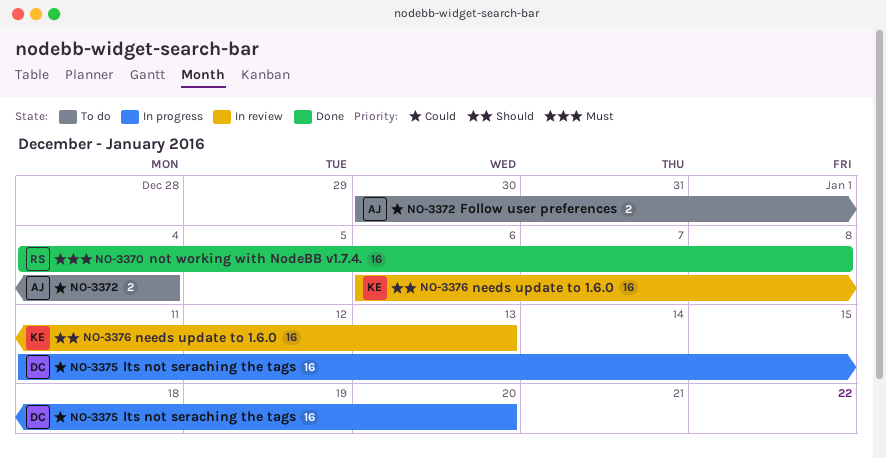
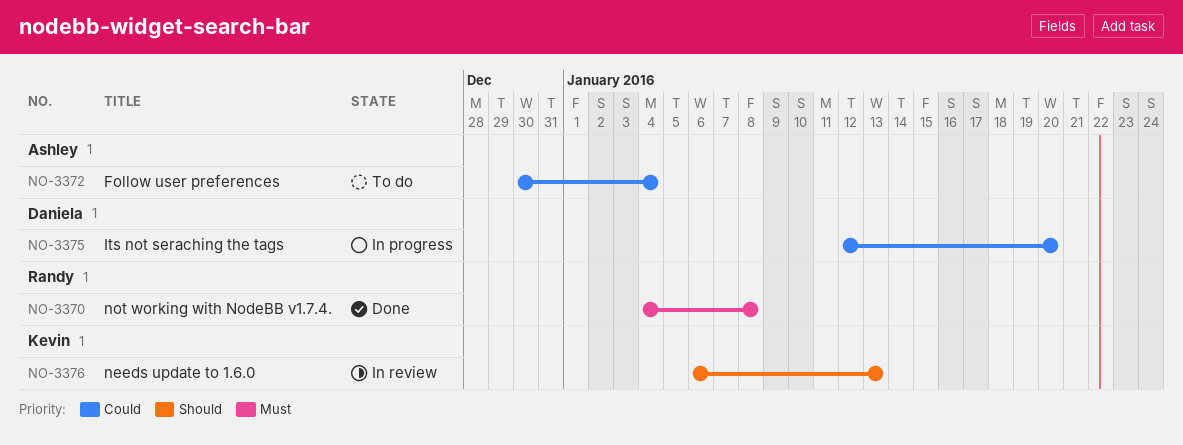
NO-3375, start: Jan 11 -> Jan 12

